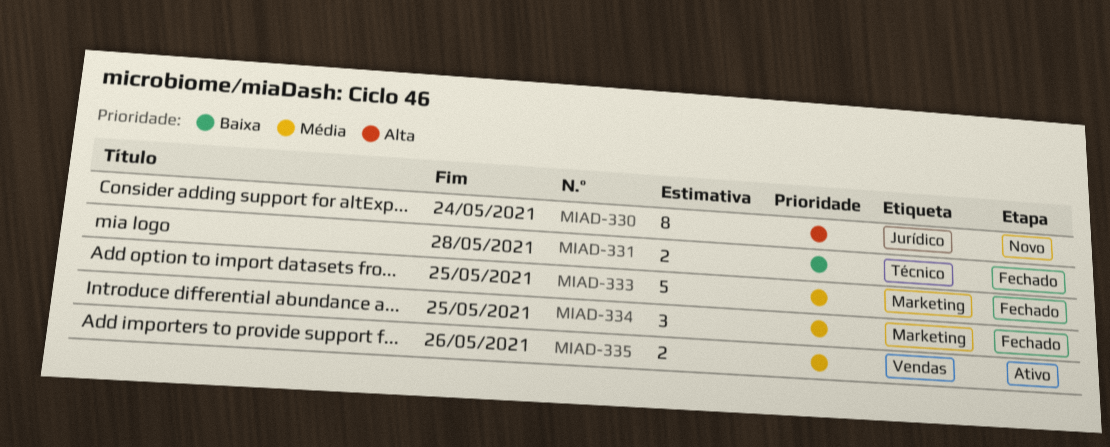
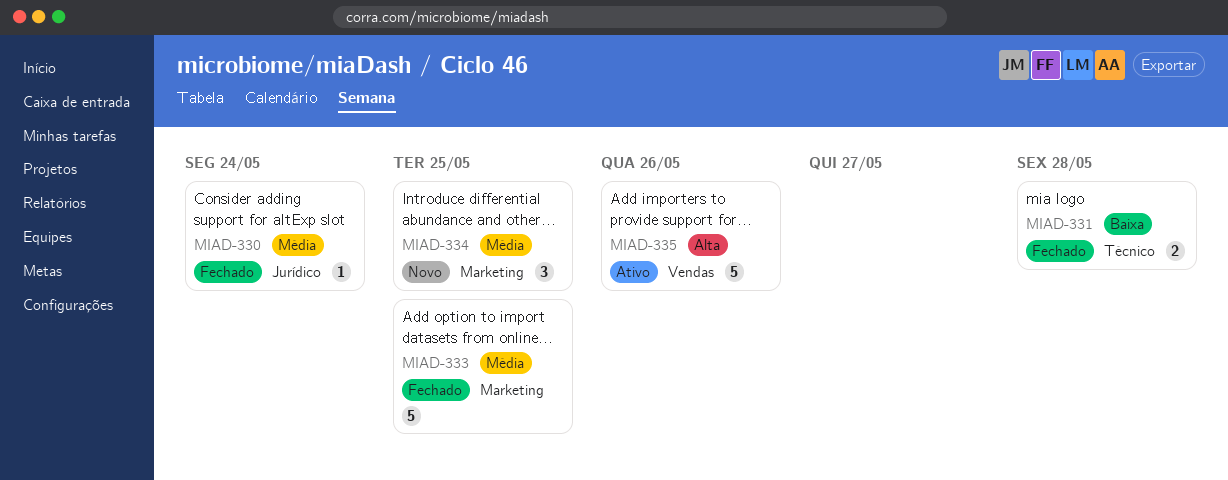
MIAD-330, status: Novo -> Fechado
MIAD-330, priority: Alta -> Média
MIAD-330, estimate: 8 -> 1
MIAD-334, status: Fechado -> Novo
MIAD-335, priority: Média -> Alta
MIAD-335, estimate: 2 -> 5

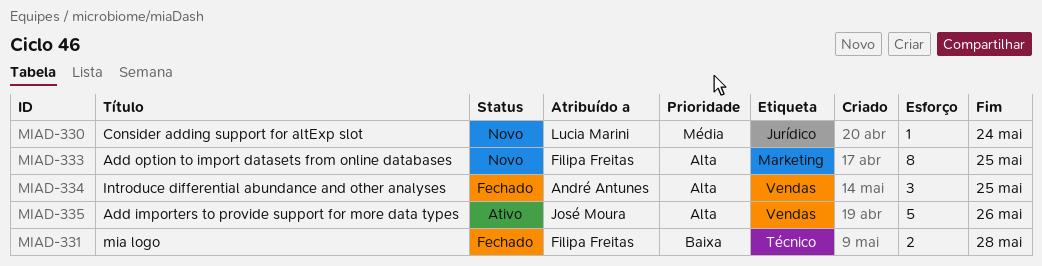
MIAD-330, status: Fechado -> Novo
MIAD-333, status: Fechado -> Novo
MIAD-333, priority: Média -> Alta
MIAD-333, estimate: 5 -> 8
MIAD-334, status: Novo -> Fechado
MIAD-334, priority: Média -> Alta
MIAD-334, label: Marketing -> Vendas

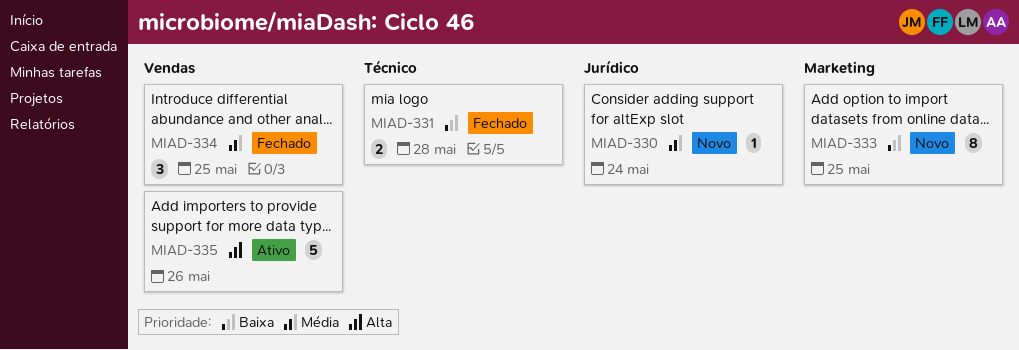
MIAD-333, priority: Alta -> Baixa
MIAD-334, priority: Alta -> Média

